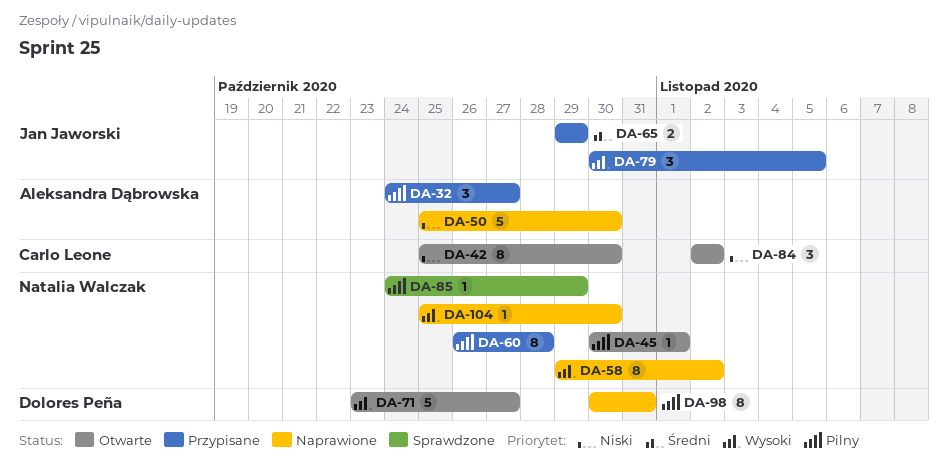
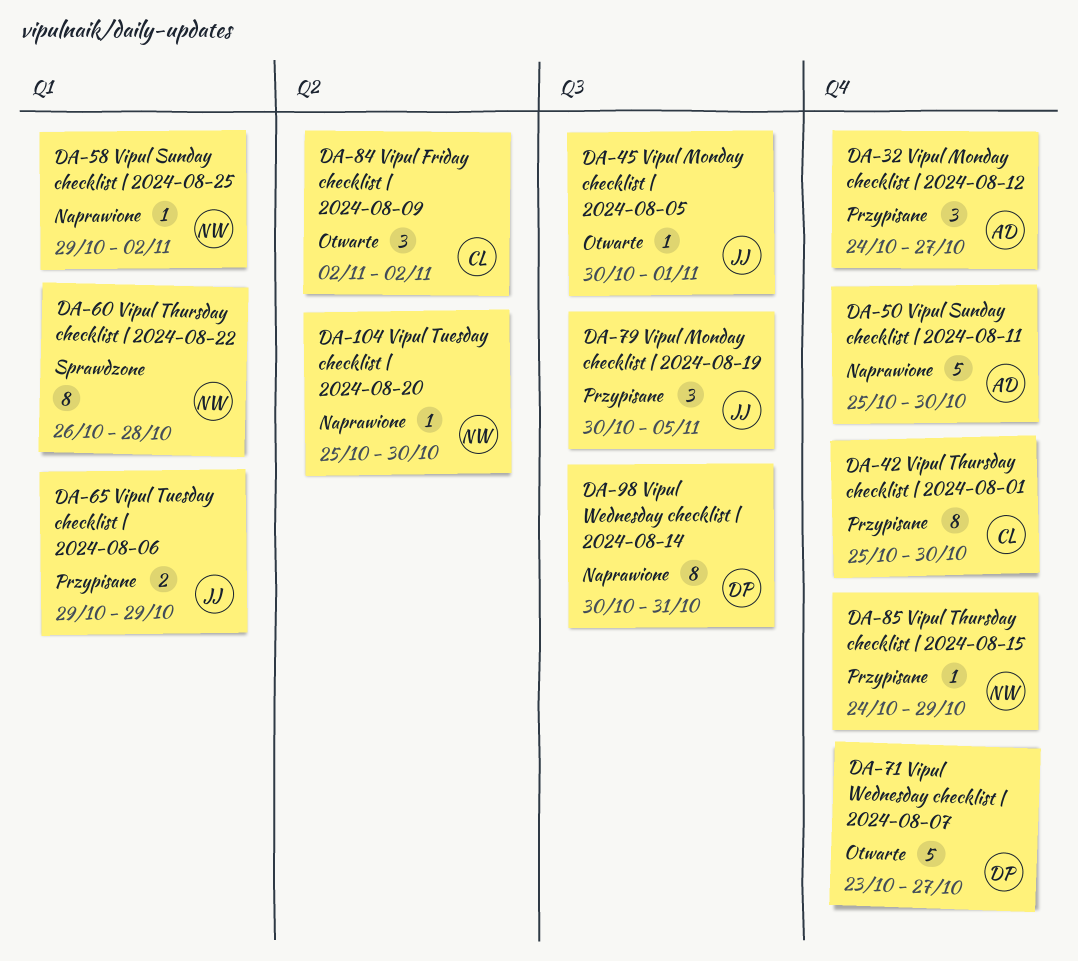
DA-42, status: Otwarte -> Przypisane
DA-45, owner: Natalia Walczak -> Jan Jaworski
DA-58, estimate: 8 -> 1
DA-60, status: Przypisane -> Sprawdzone
DA-85, status: Sprawdzone -> Przypisane

